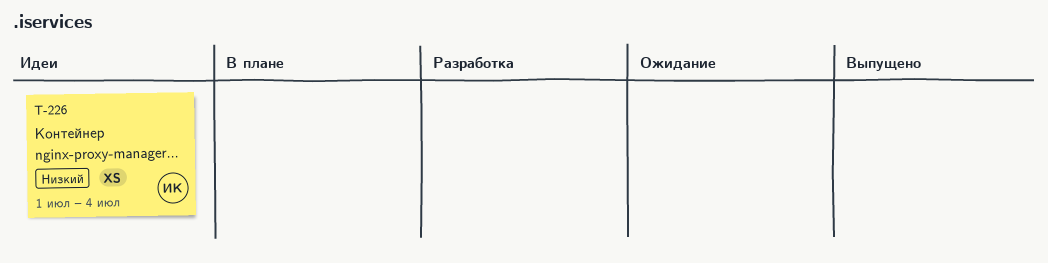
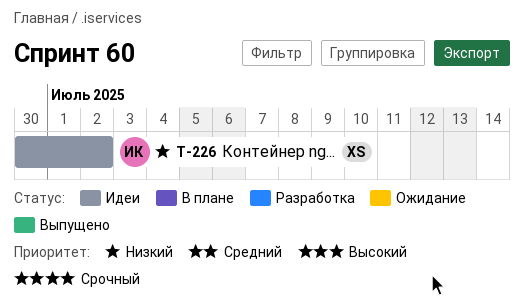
T-226, start: Jul 1 -> Jun 30
T-226, due: Jul 4 -> Jul 2

